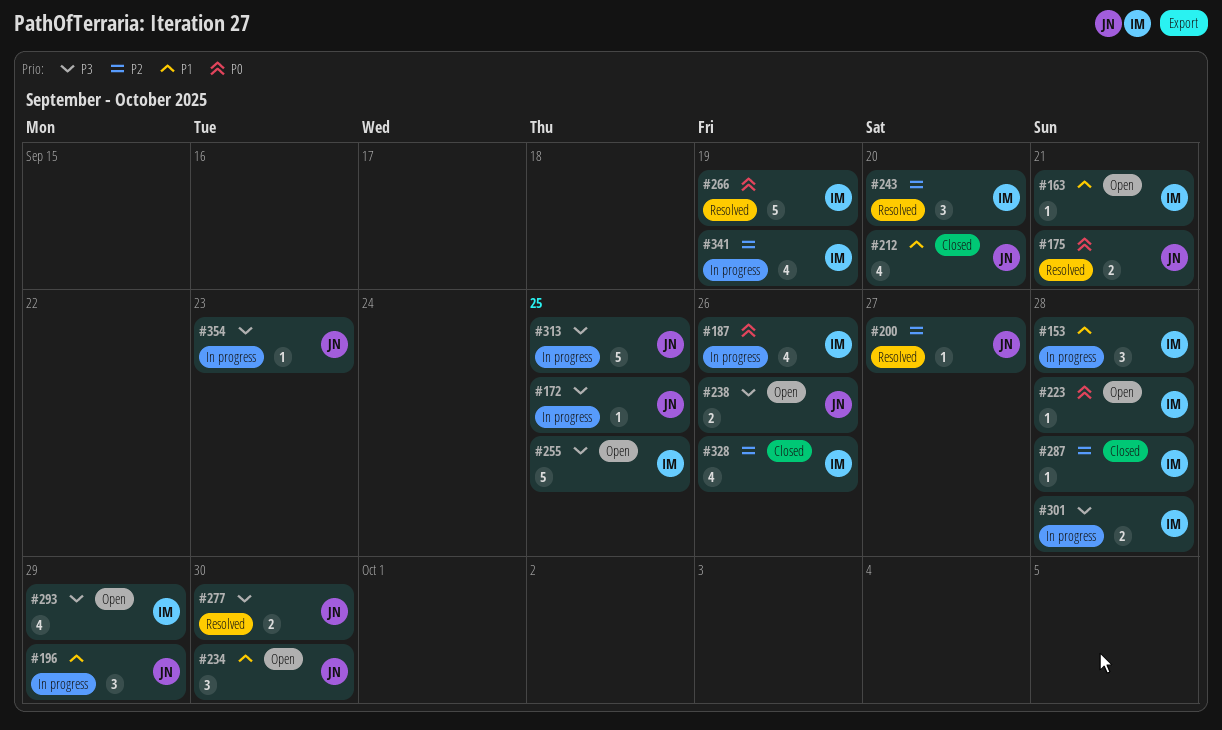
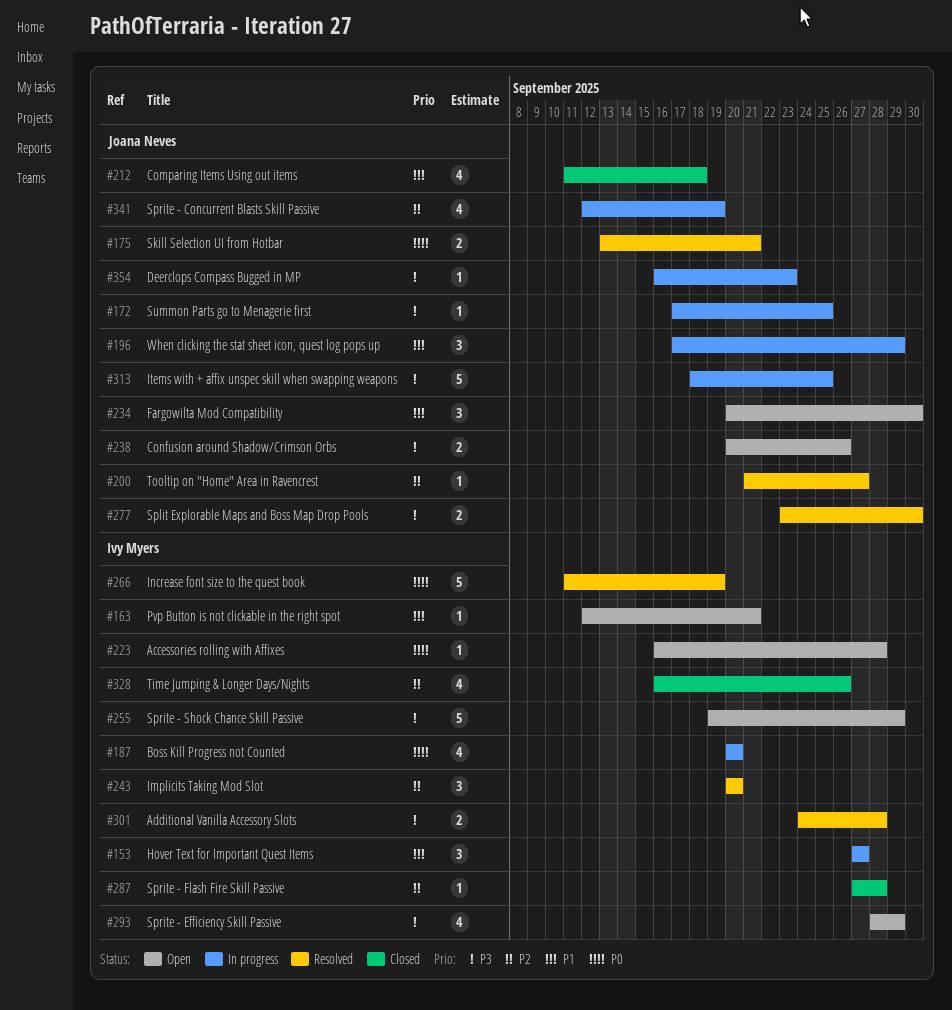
#153, due: Sep 28 -> Sep 27
#187, due: Sep 26 -> Sep 20
#212, due: Sep 20 -> Sep 18
#255, due: Sep 25 -> Sep 29
#301, status: In progress -> Resolved
#341, owner: Ivy Myers -> Joana Neves

